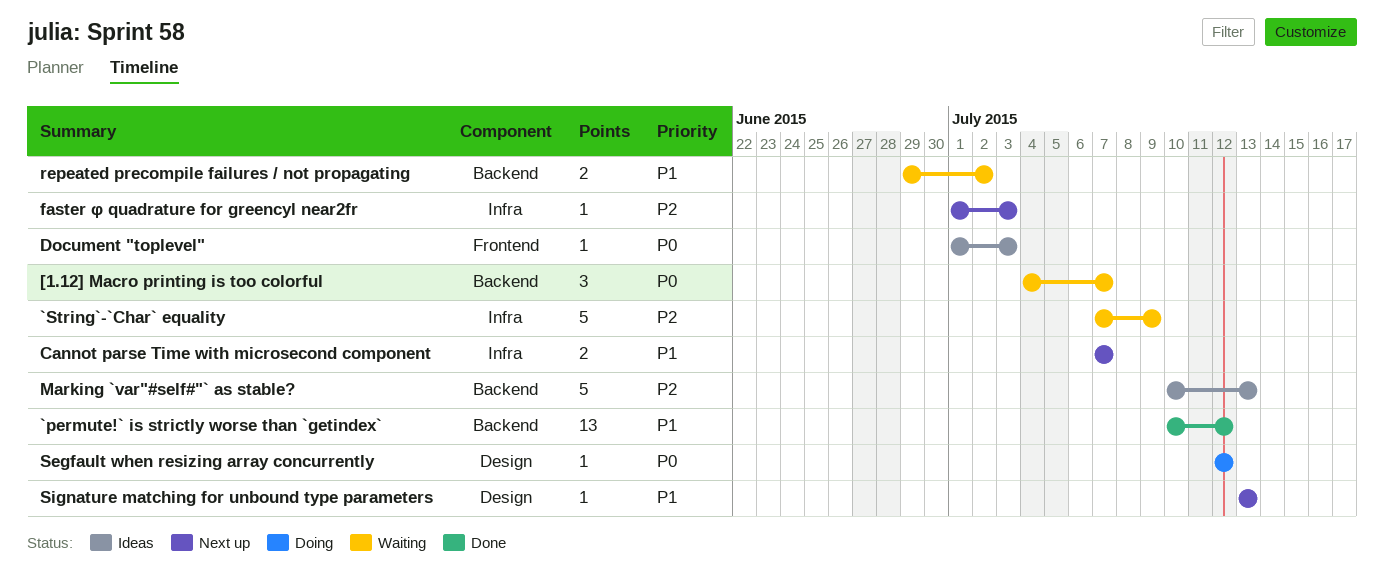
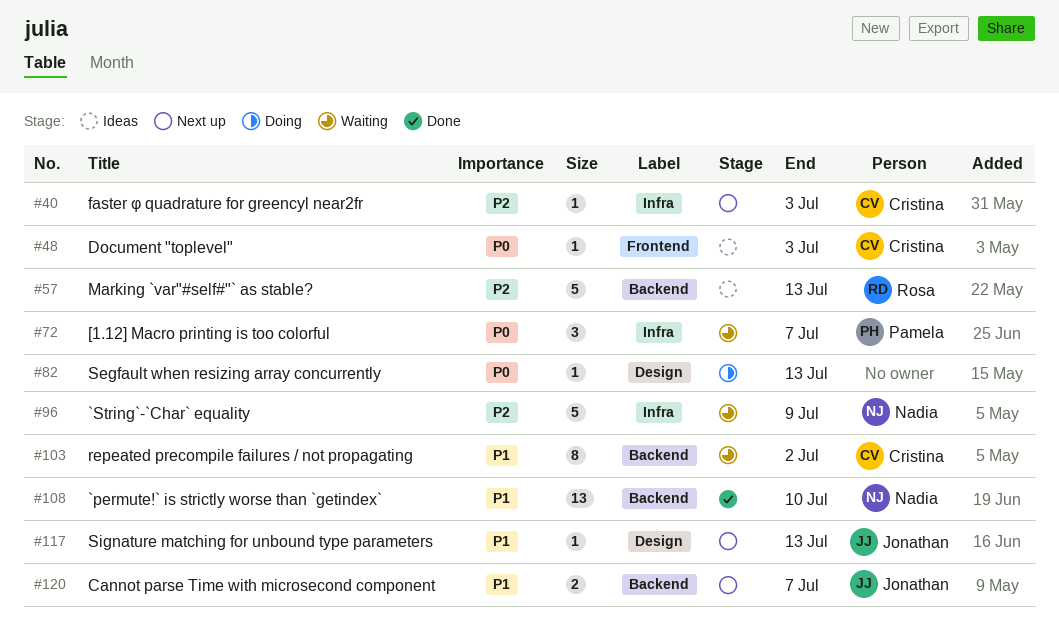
[1.12] Macro printing is too colorful, label: Backend -> Infra
`permute!` is strictly worse than `getindex`, due: Jul 12 -> Jul 10
Cannot parse Time with microsecond component, label: Infra -> Backend
repeated precompile failures / not propagating, estimate: 2 -> 8
Segfault when resizing array concurrently, due: Jul 12 -> Jul 13

